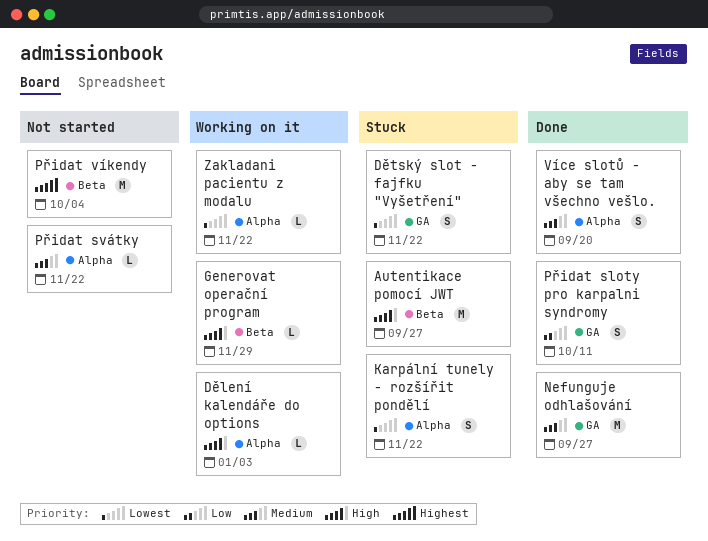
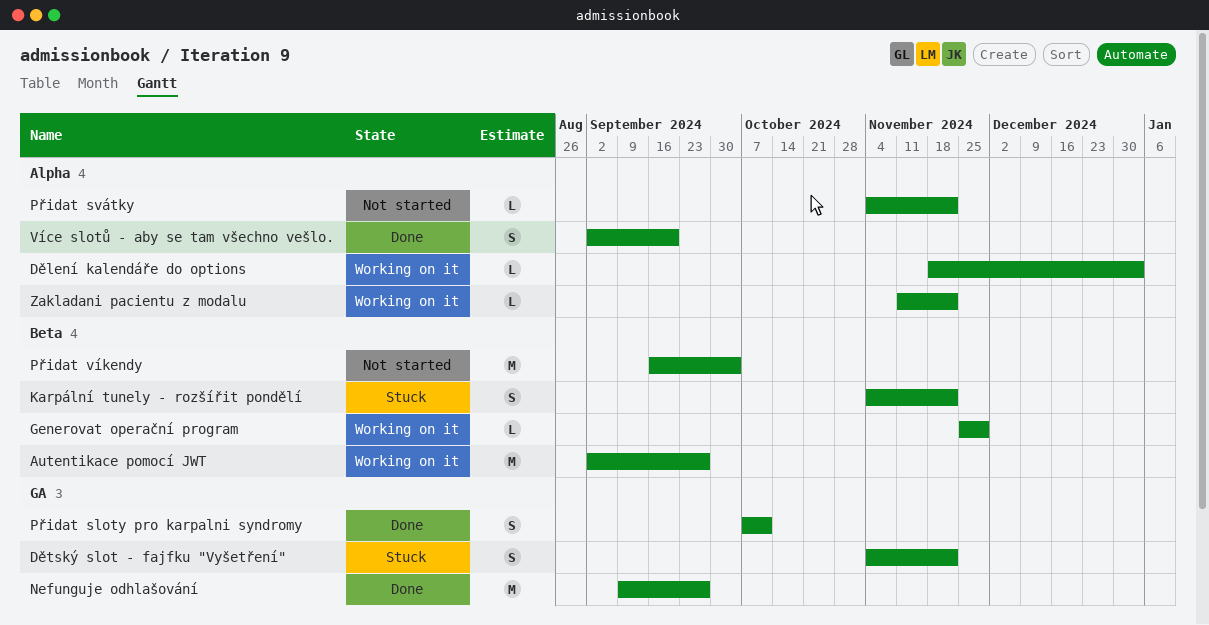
Autentikace pomocí JWT, status: Stuck -> Working on it
Karpální tunely - rozšířit pondělí, label: Alpha -> Beta

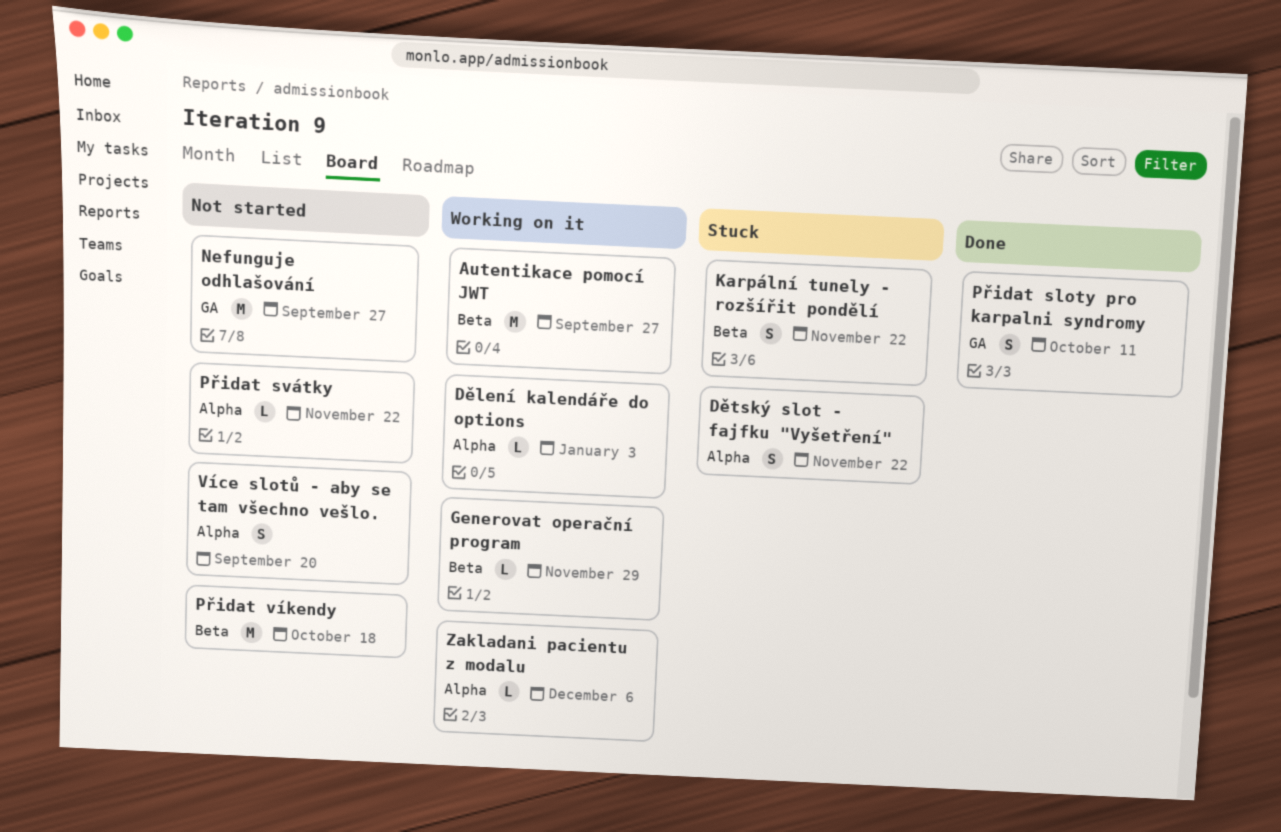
Dětský slot - fajfku "Vyšetření", label: GA -> Alpha
Nefunguje odhlašování, status: Done -> Not started
Přidat víkendy, due: Oct 4 -> Oct 18
Více slotů - aby se tam všechno vešlo., status: Done -> Not started
Zakladani pacientu z modalu, due: Nov 22 -> Dec 6

